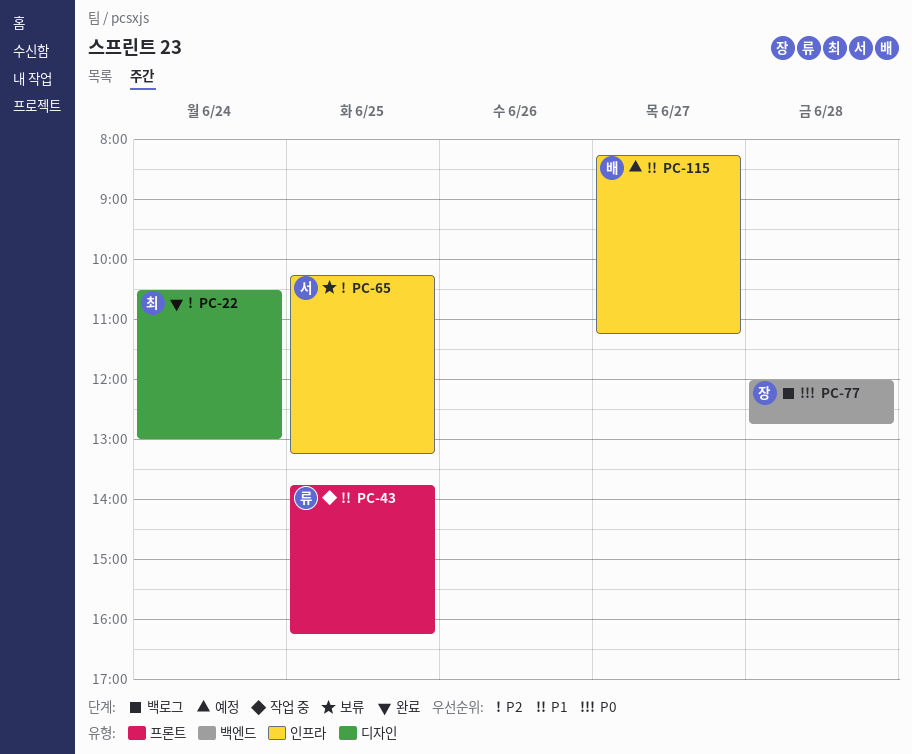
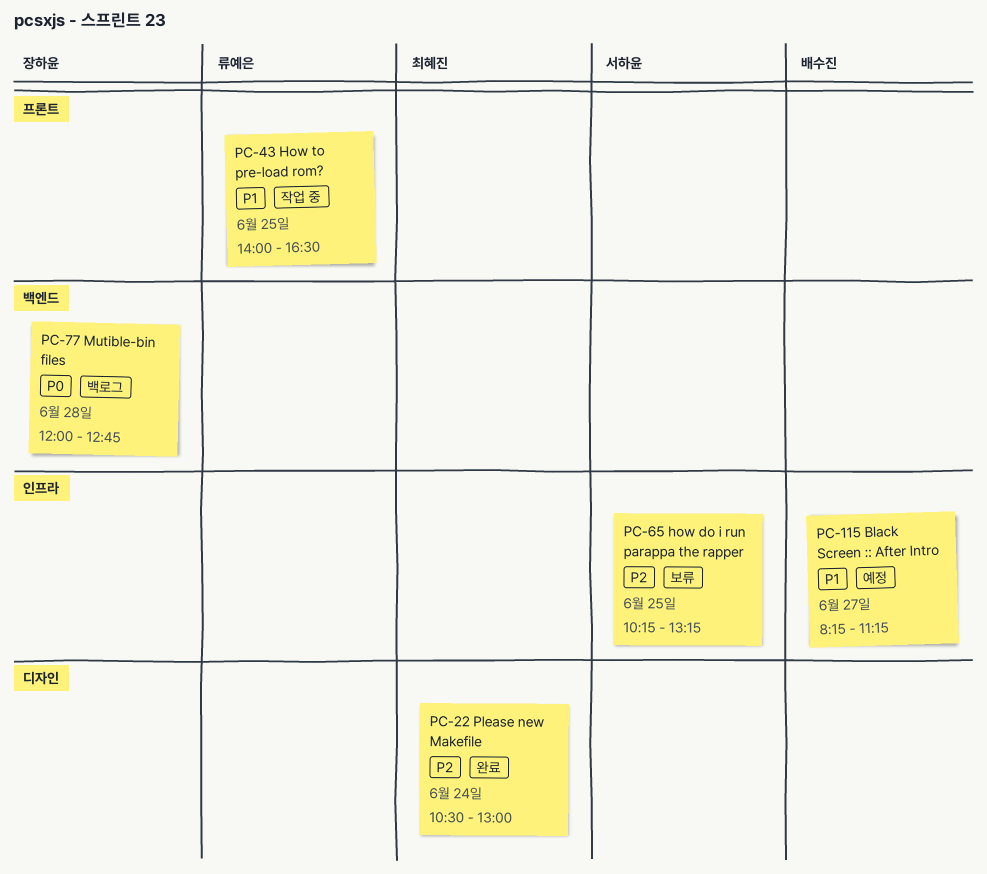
PC-43, begins: 13:45 -> 14:00
PC-43, ends: 16:15 -> 16:30

